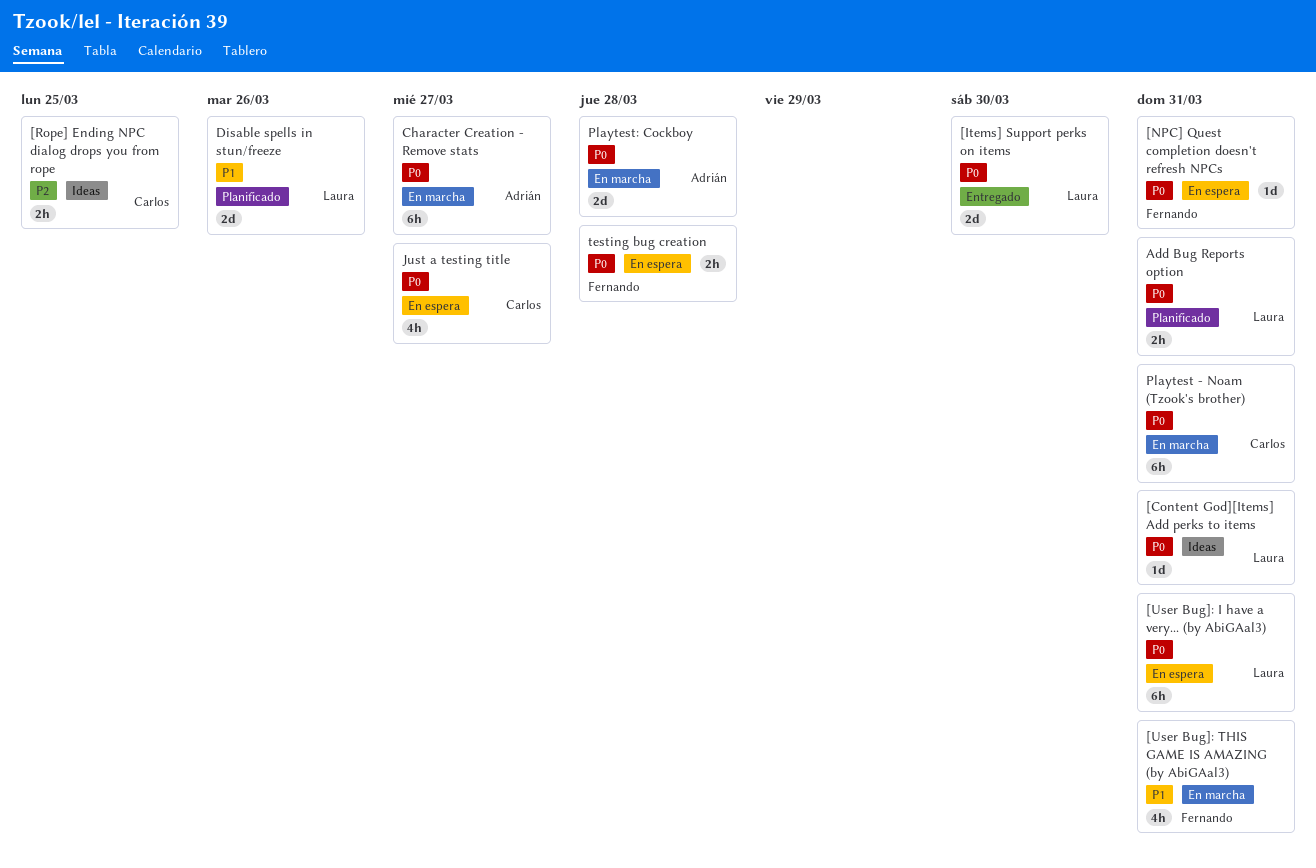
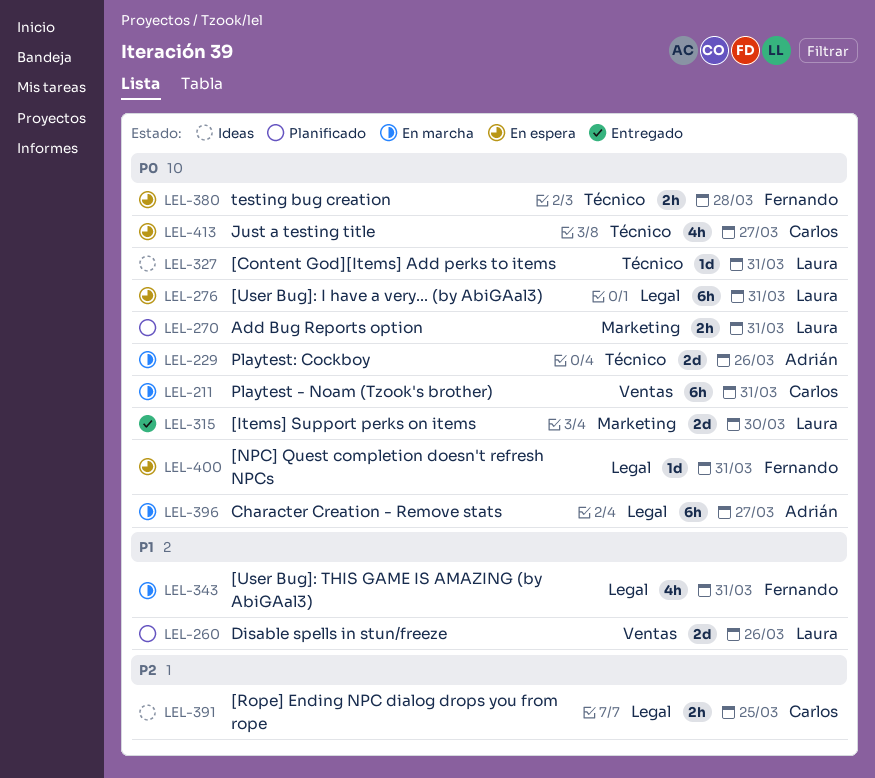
Playtest: Cockboy, due: Mar 28 -> Mar 26

